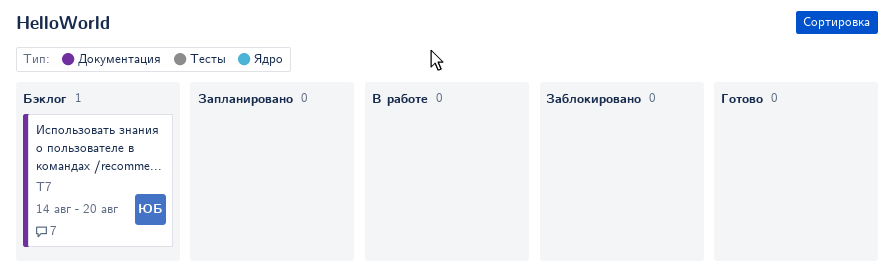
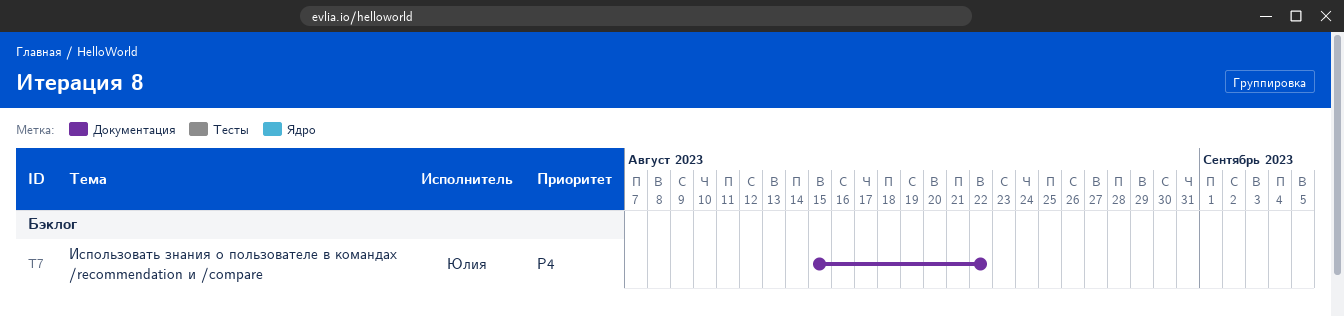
T7, start: Aug 14 -> Aug 15
T7, due: Aug 20 -> Aug 22

